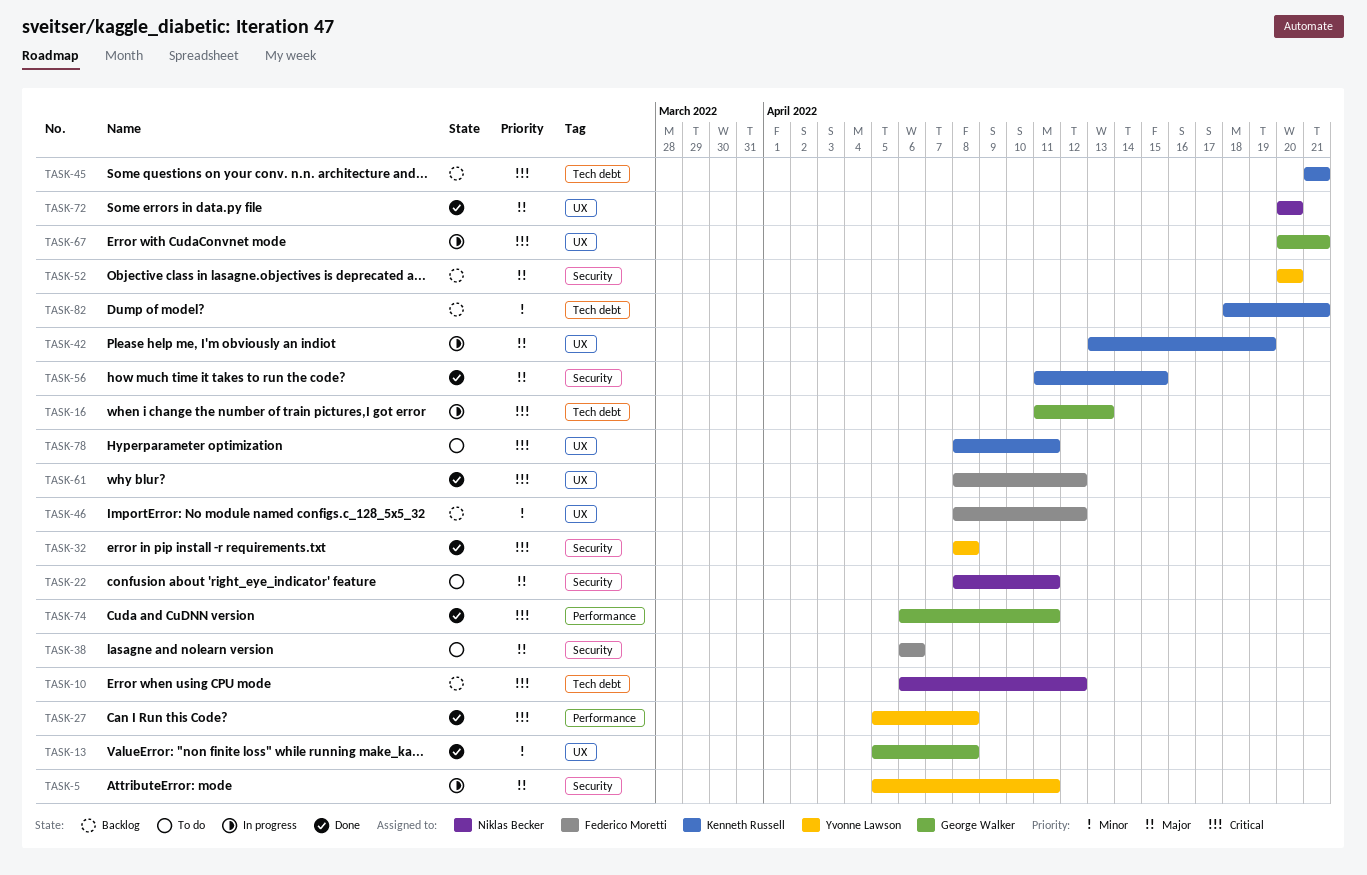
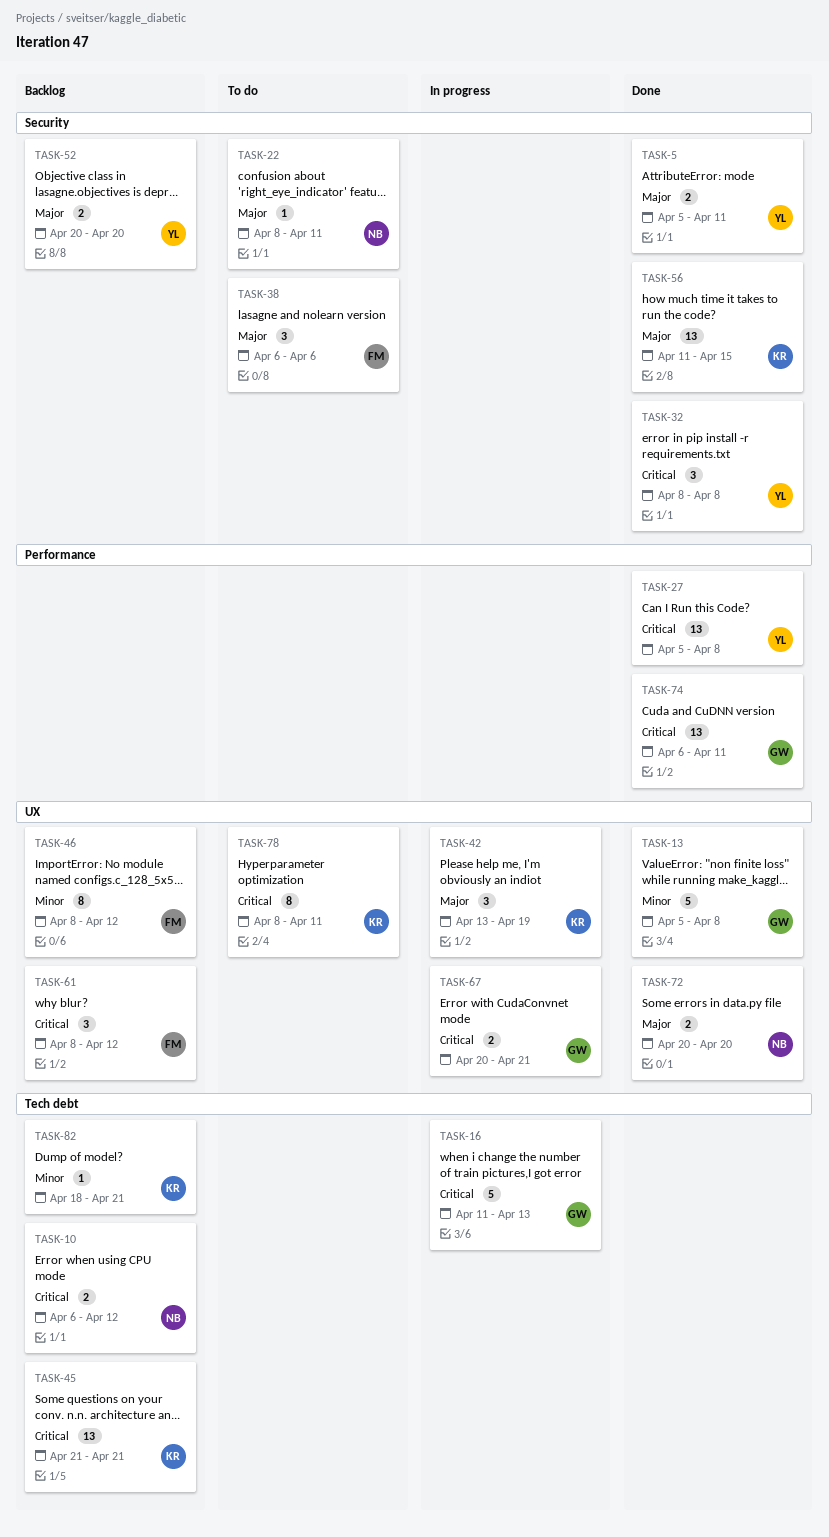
TASK-5, status: In progress -> Done
TASK-61, status: Done -> Backlog

